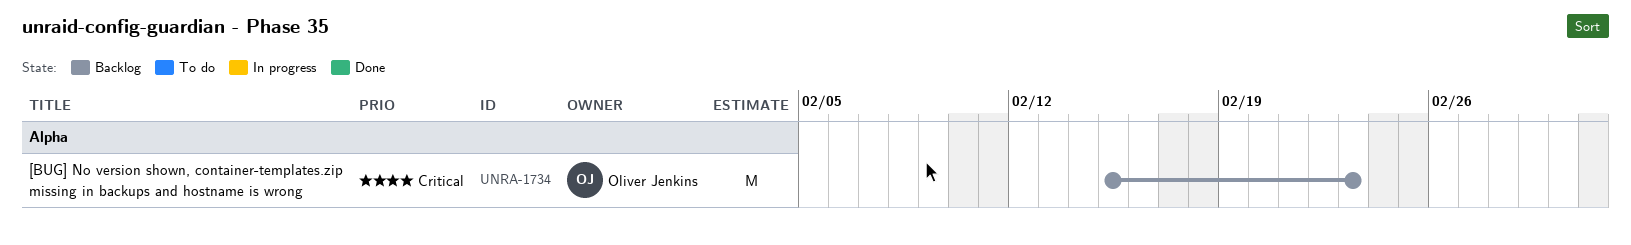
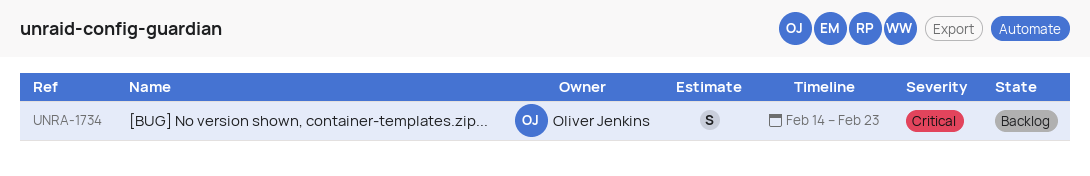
UNRA-1734, estimate: M -> S
UNRA-1734, start: Feb 15 -> Feb 14

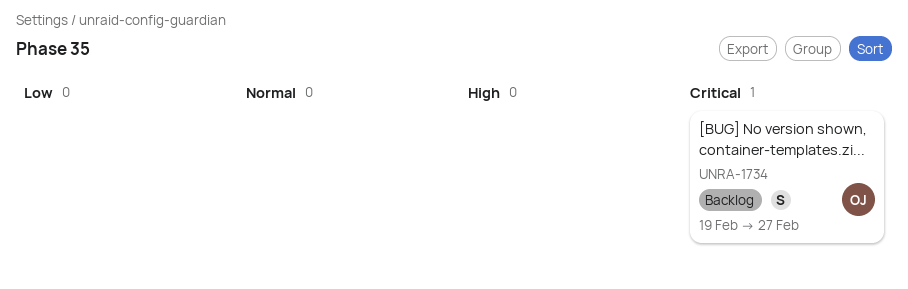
UNRA-1734, start: Feb 14 -> Feb 19
UNRA-1734, due: Feb 23 -> Feb 27

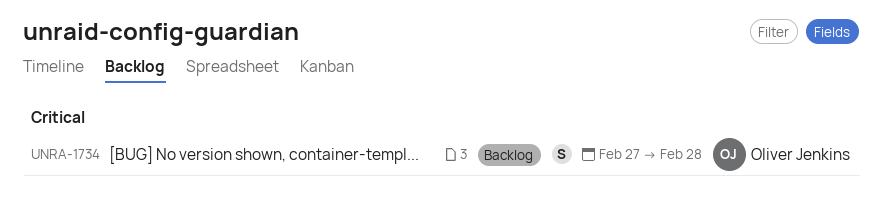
UNRA-1734, start: Feb 19 -> Feb 27
UNRA-1734, due: Feb 27 -> Feb 28

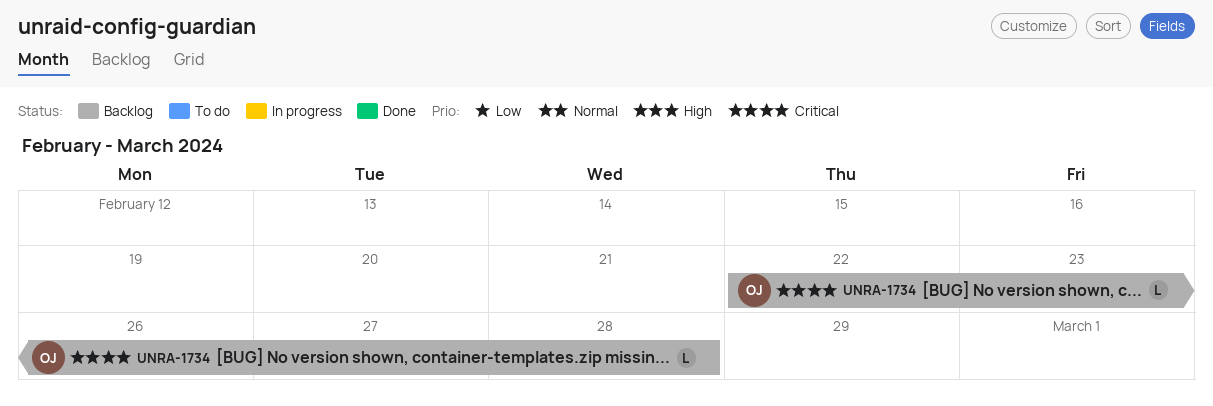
UNRA-1734, estimate: S -> L
UNRA-1734, start: Feb 27 -> Feb 22

